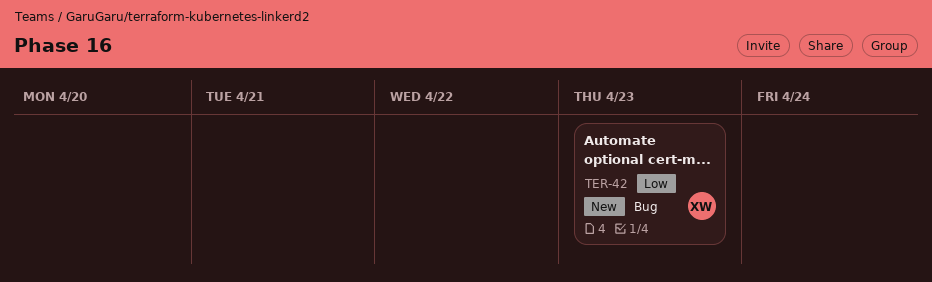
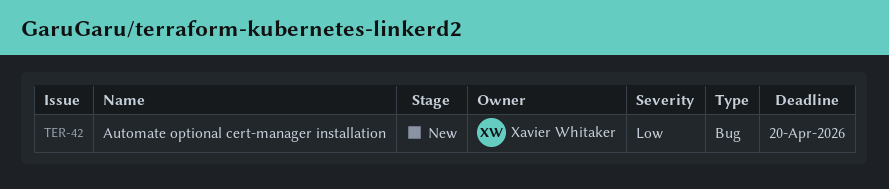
TER-42, due: Apr 23 -> Apr 20

